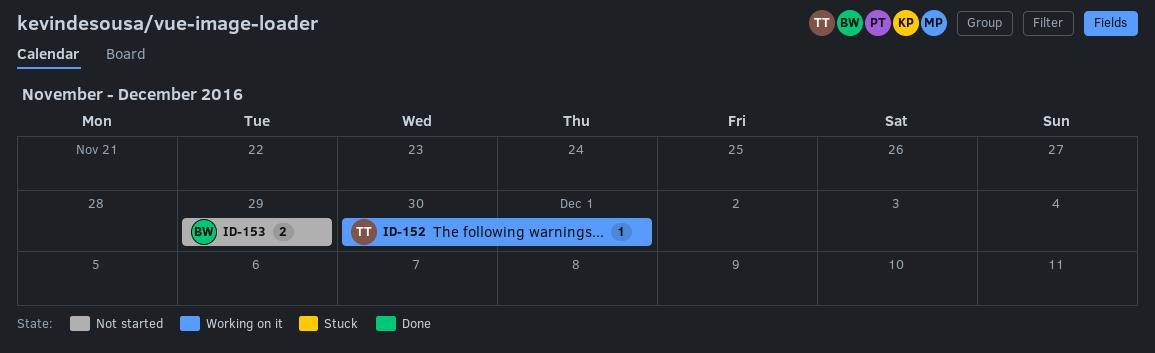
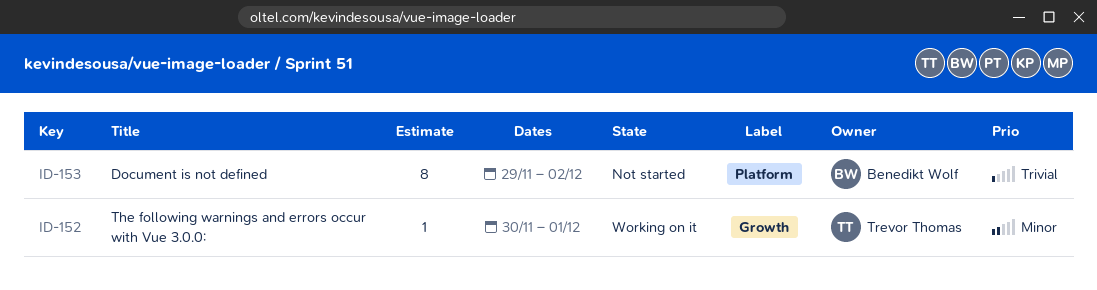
ID-153, estimate: 2 -> 8
ID-153, due: Nov 29 -> Dec 2

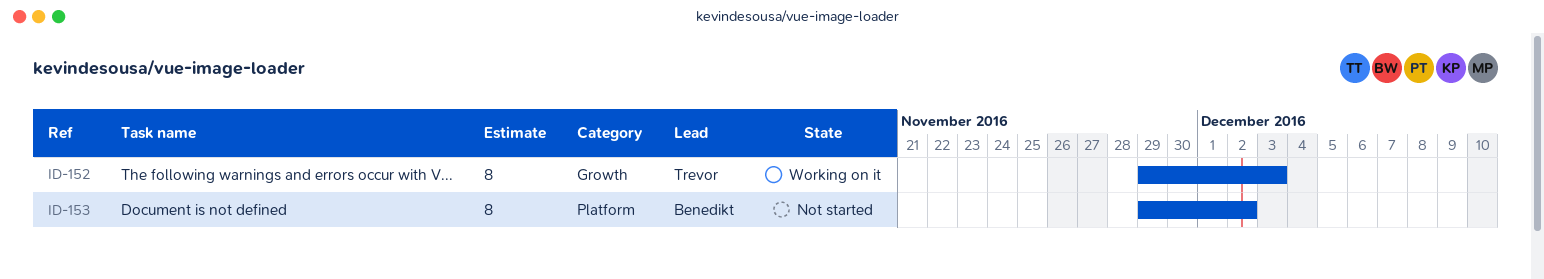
ID-152, estimate: 1 -> 8
ID-152, start: Nov 30 -> Nov 29
ID-152, due: Dec 1 -> Dec 3

